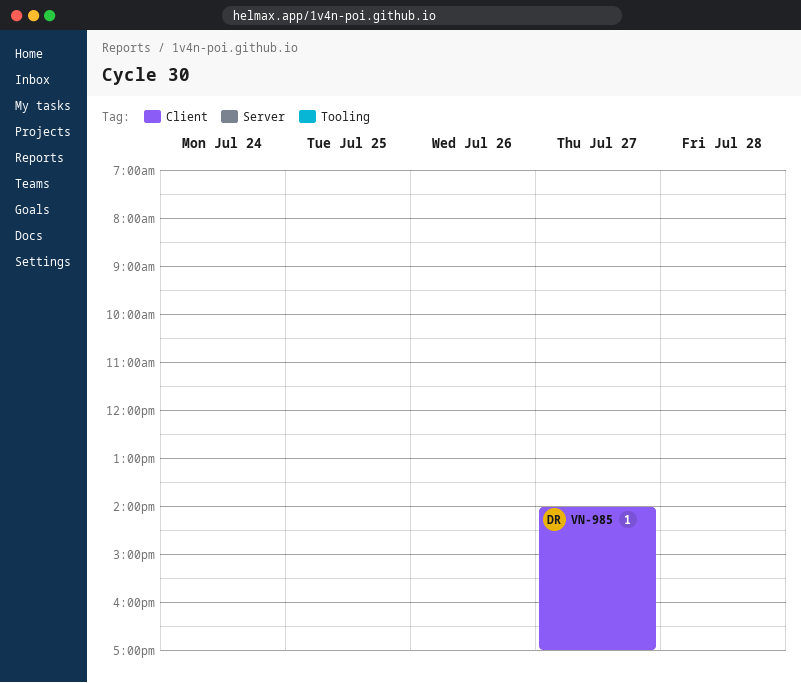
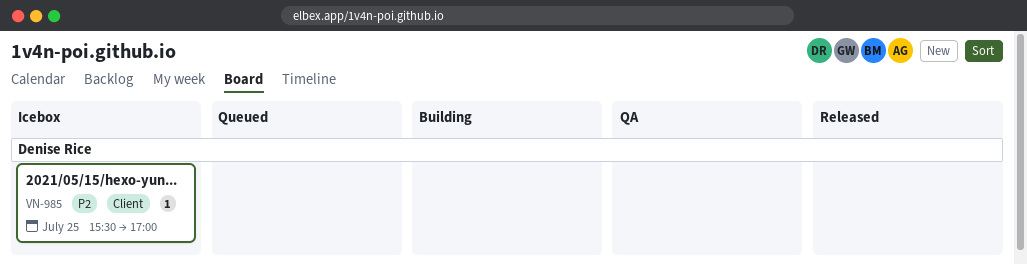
VN-985, day: Jul 27 -> Jul 25
VN-985, begins: 14:00 -> 15:30

